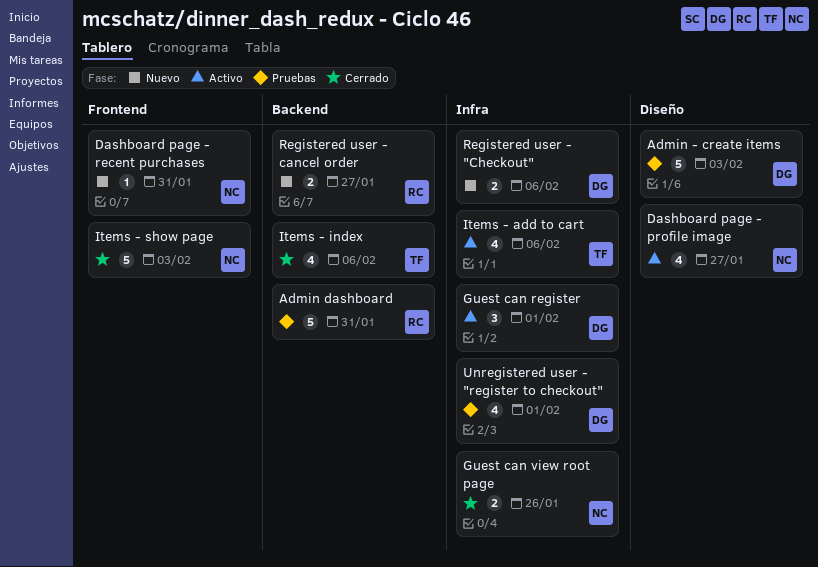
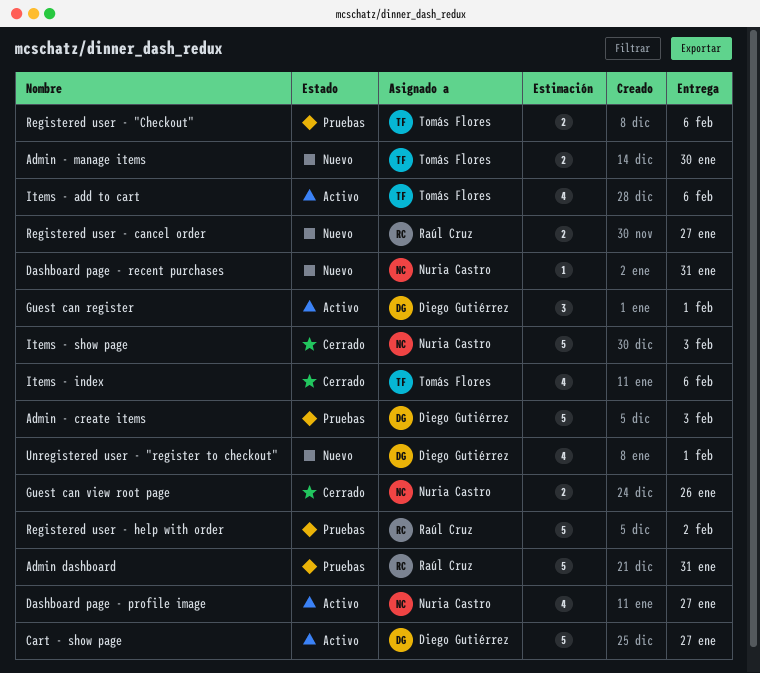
Admin - manage items: none -> present
Cart - show page: none -> present
Registered user - "Checkout", status: Nuevo -> Pruebas
Registered user - "Checkout", owner: Diego Gutiérrez -> Tomás Flores
Registered user - help with order: none -> present
Unregistered user - "register to checkout", status: Pruebas -> Nuevo

